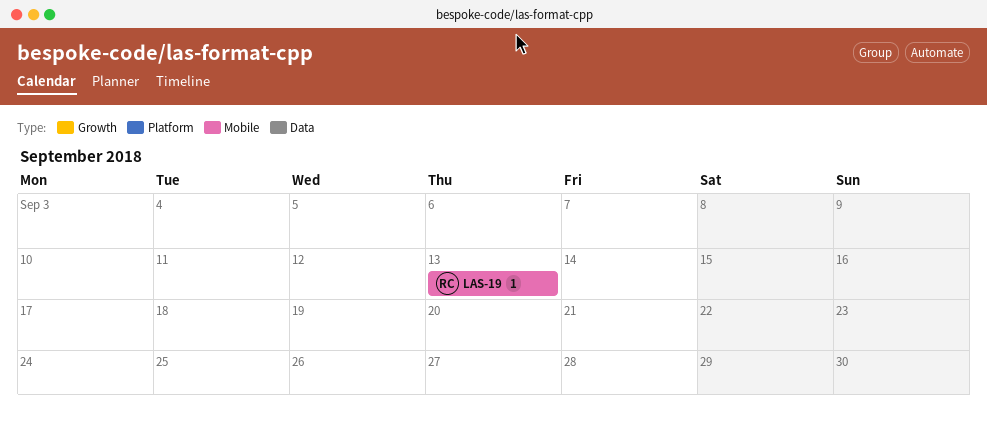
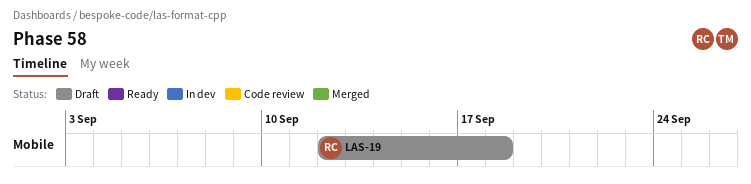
LAS-19, start: Sep 13 -> Sep 12
LAS-19, due: Sep 13 -> Sep 18

